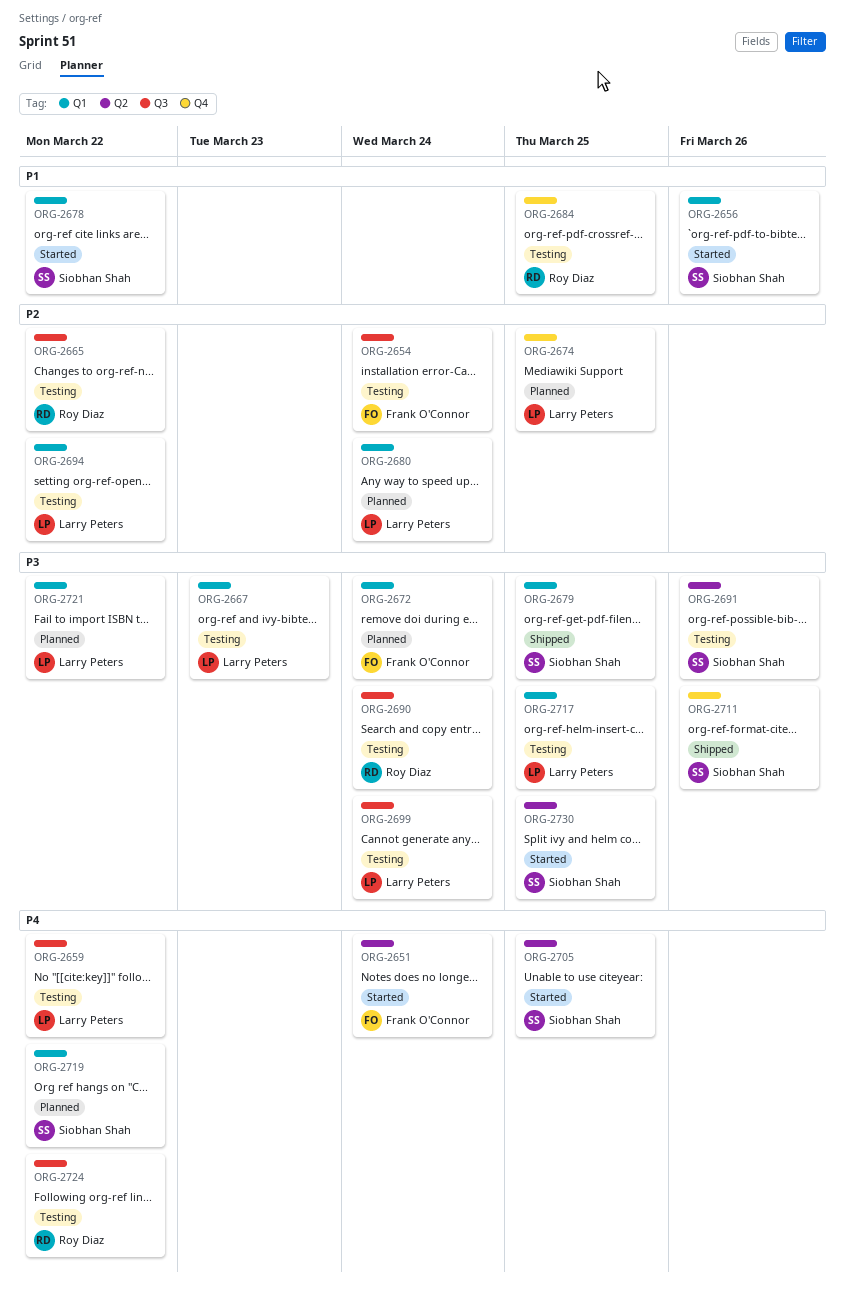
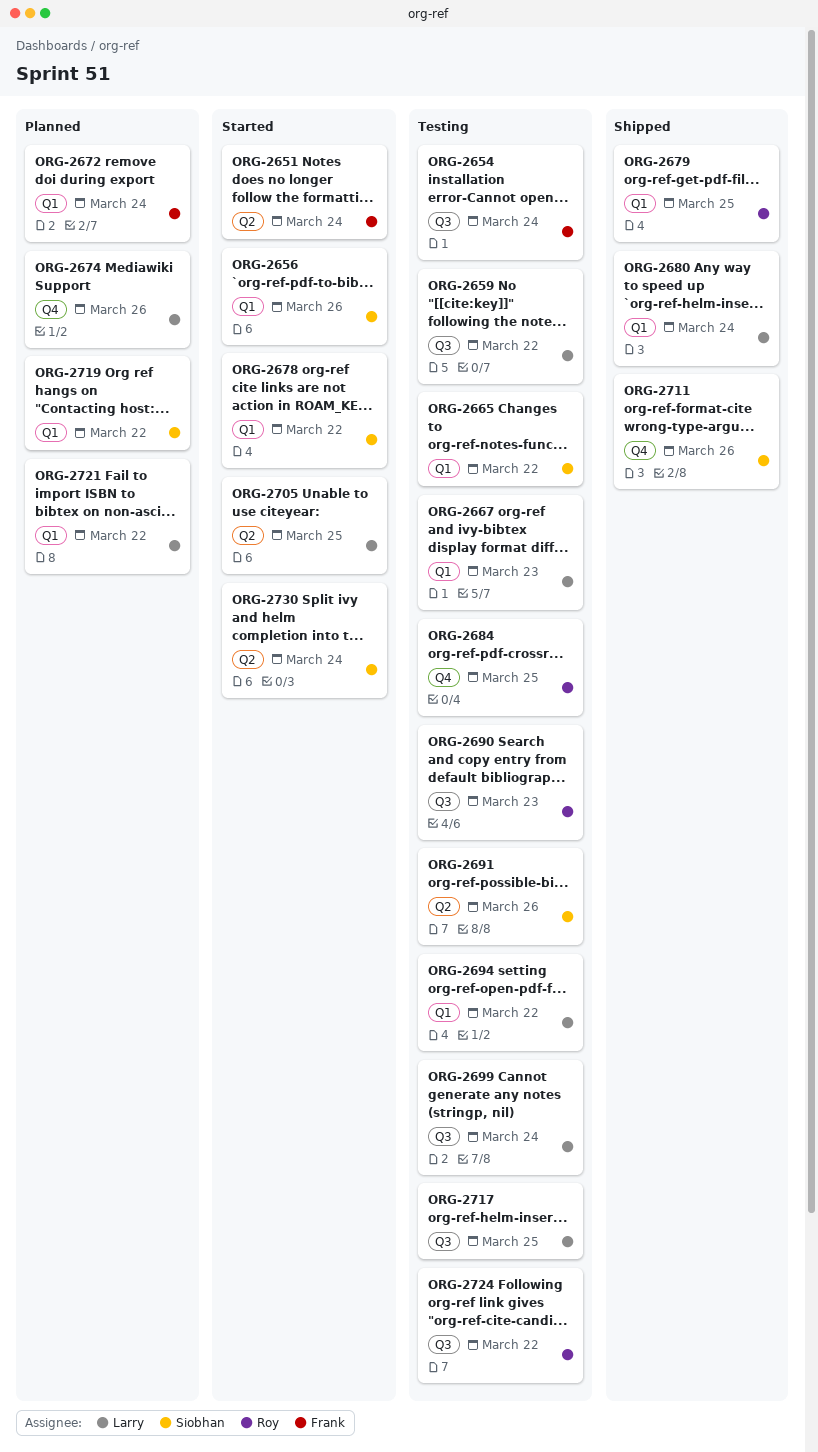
ORG-2665, owner: Roy Diaz -> Siobhan Shah
ORG-2665, label: Q3 -> Q1
ORG-2674, due: Mar 25 -> Mar 26
ORG-2679, owner: Siobhan Shah -> Roy Diaz
ORG-2680, status: Planned -> Shipped
ORG-2690, due: Mar 24 -> Mar 23
ORG-2705, owner: Siobhan Shah -> Larry Peters
ORG-2717, label: Q1 -> Q3
ORG-2730, due: Mar 25 -> Mar 24

